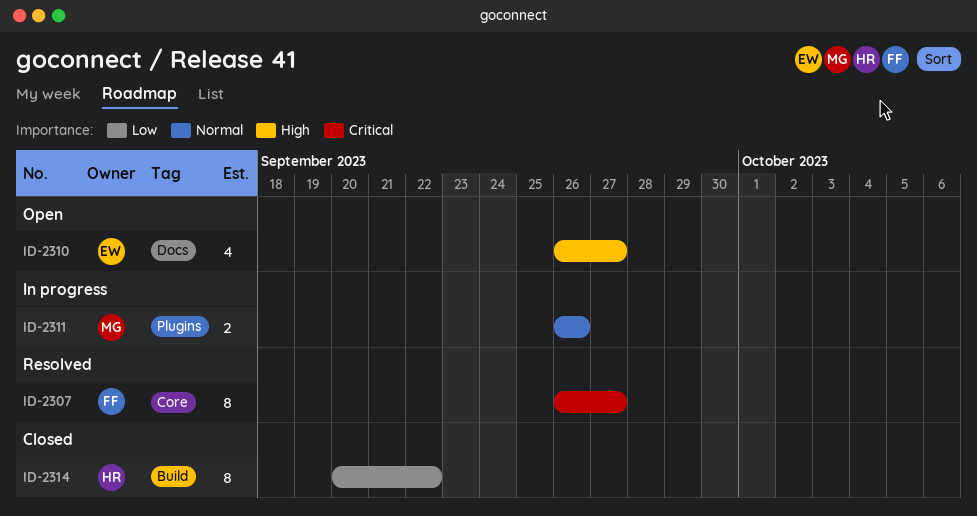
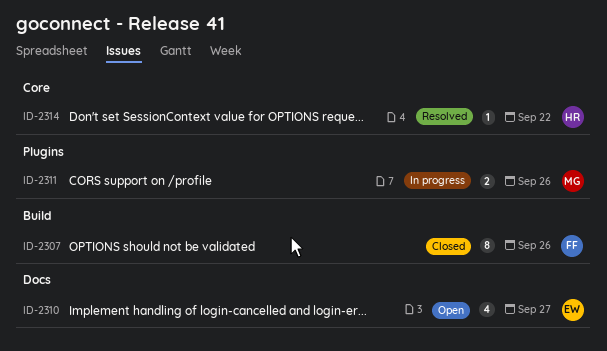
ID-2307, status: Resolved -> Closed
ID-2307, label: Core -> Build
ID-2307, due: Sep 27 -> Sep 26
ID-2314, status: Closed -> Resolved
ID-2314, label: Build -> Core
ID-2314, estimate: 8 -> 1

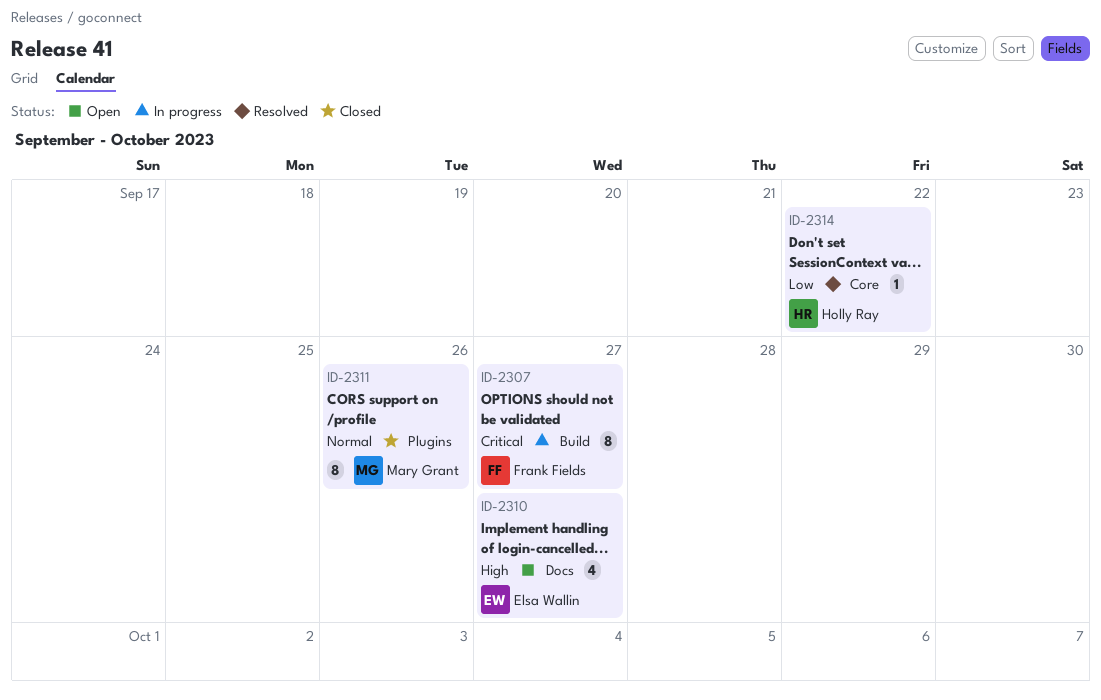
ID-2307, status: Closed -> In progress
ID-2307, due: Sep 26 -> Sep 27
ID-2311, status: In progress -> Closed
ID-2311, estimate: 2 -> 8

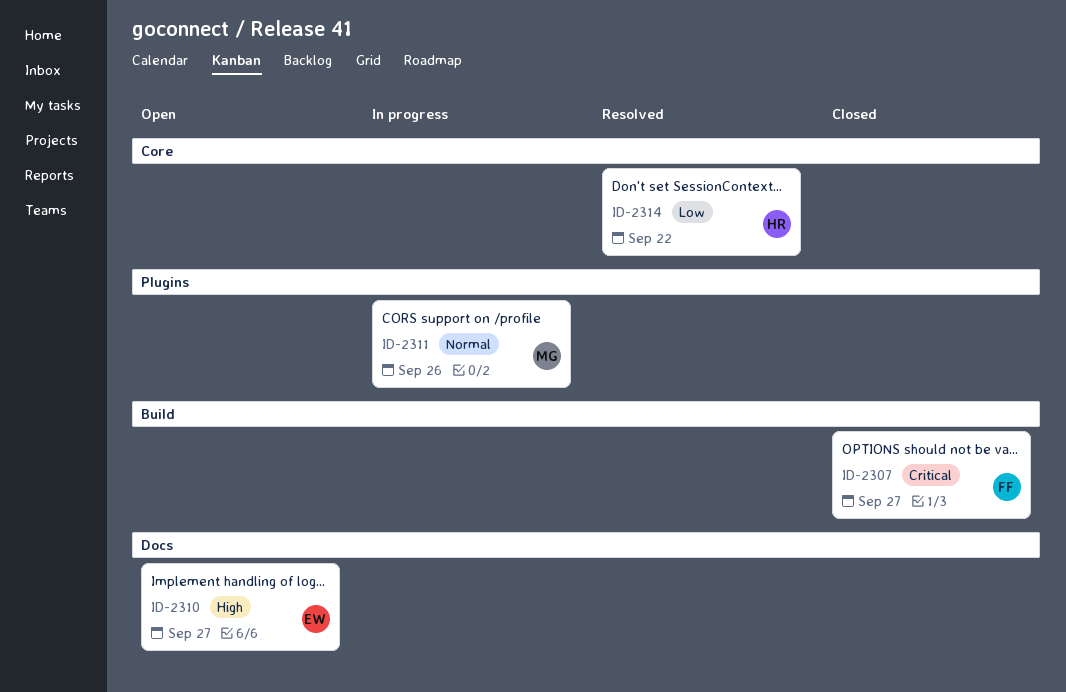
ID-2307, status: In progress -> Closed
ID-2311, status: Closed -> In progress

